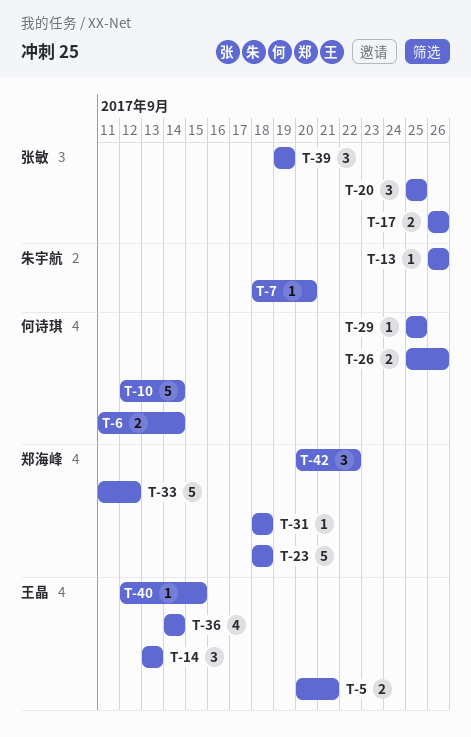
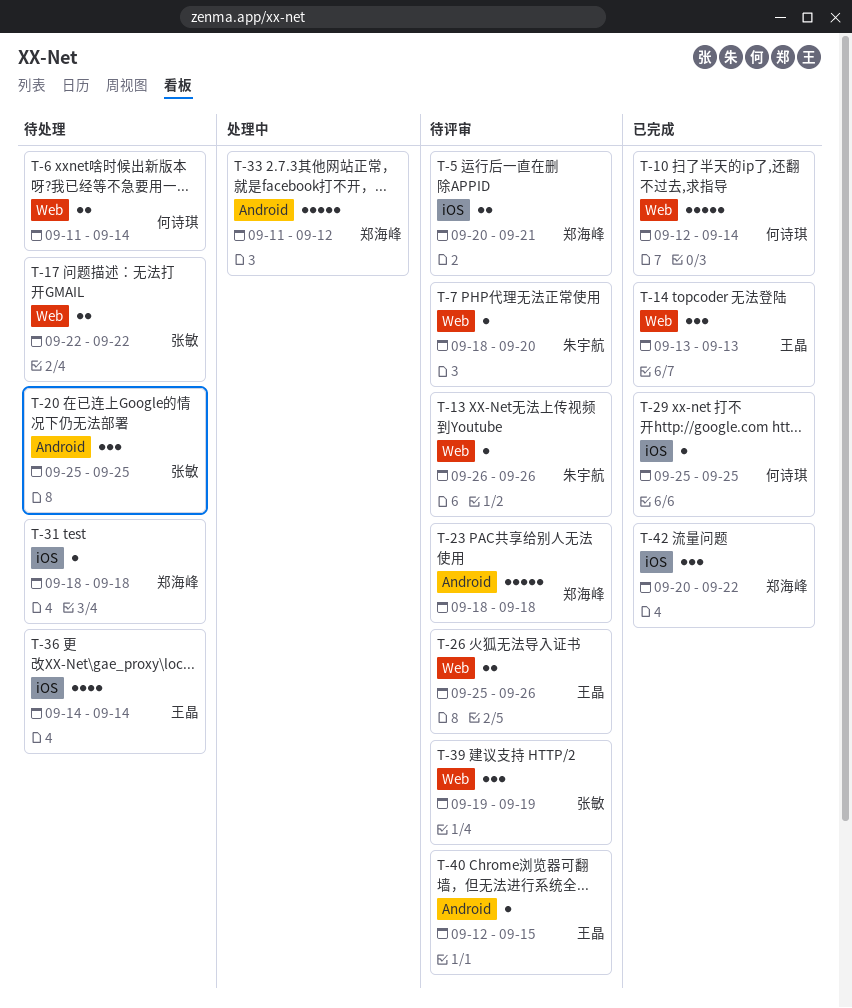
T-5, owner: 王晶 -> 郑海峰
T-17, start: Sep 26 -> Sep 22
T-17, due: Sep 26 -> Sep 22
T-26, owner: 何诗琪 -> 王晶

